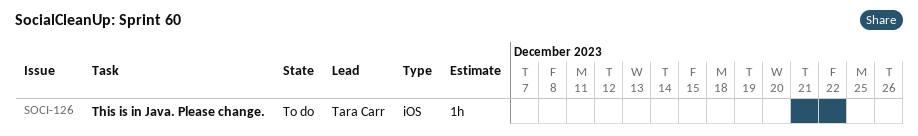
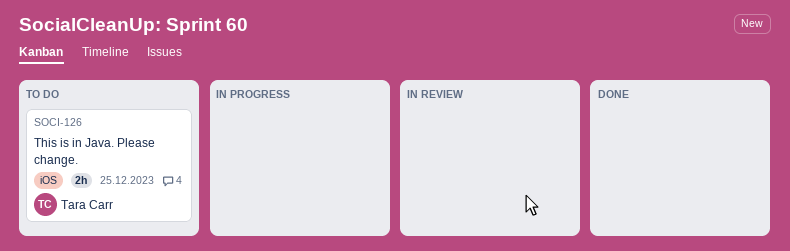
SOCI-126, estimate: 1h -> 2h
SOCI-126, due: Dec 22 -> Dec 25

